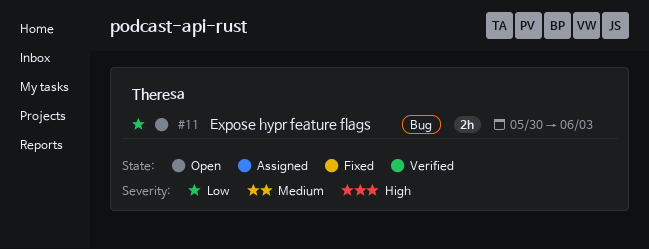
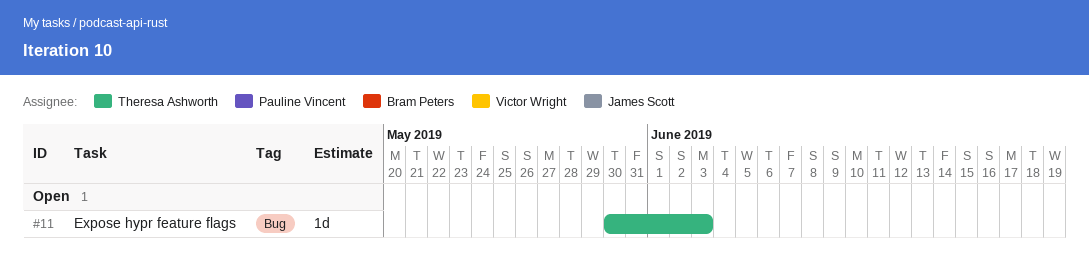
#11, estimate: 2h -> 1d

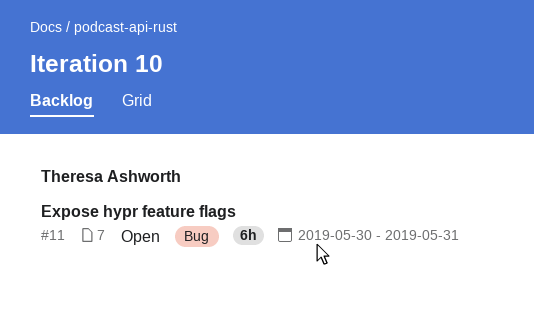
#11, estimate: 1d -> 6h
#11, due: Jun 3 -> May 31

